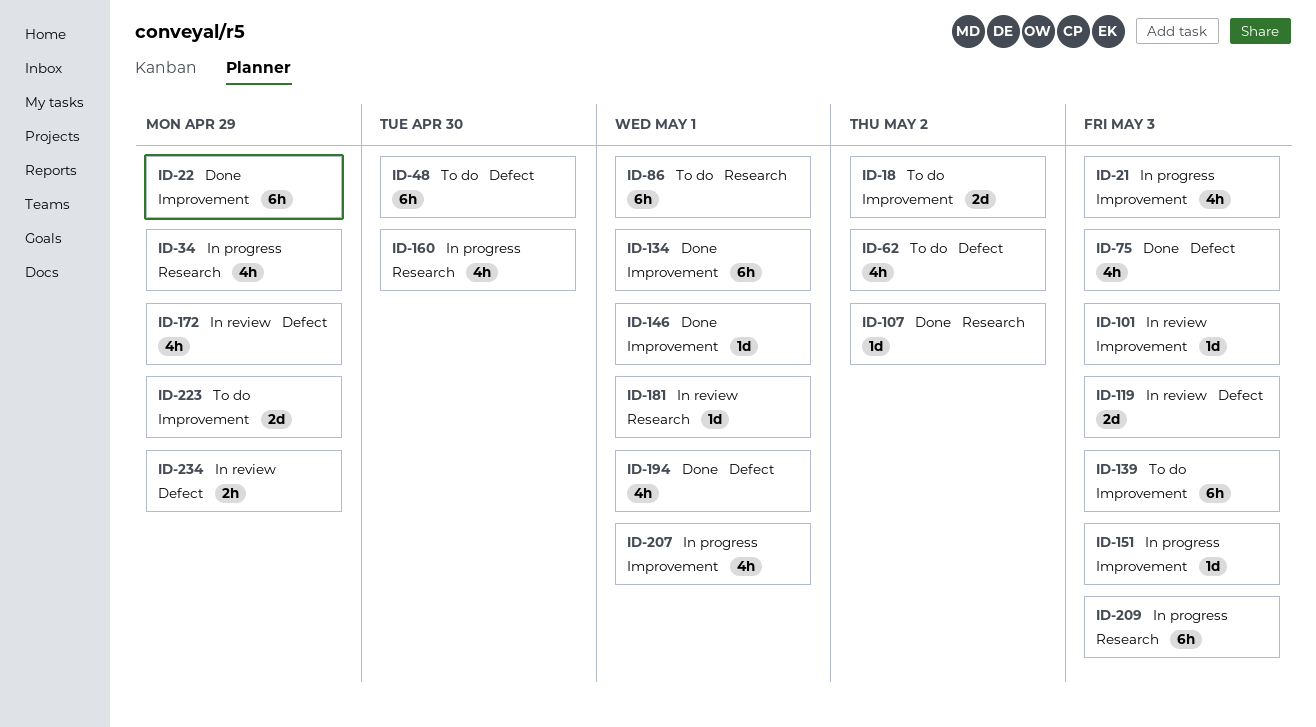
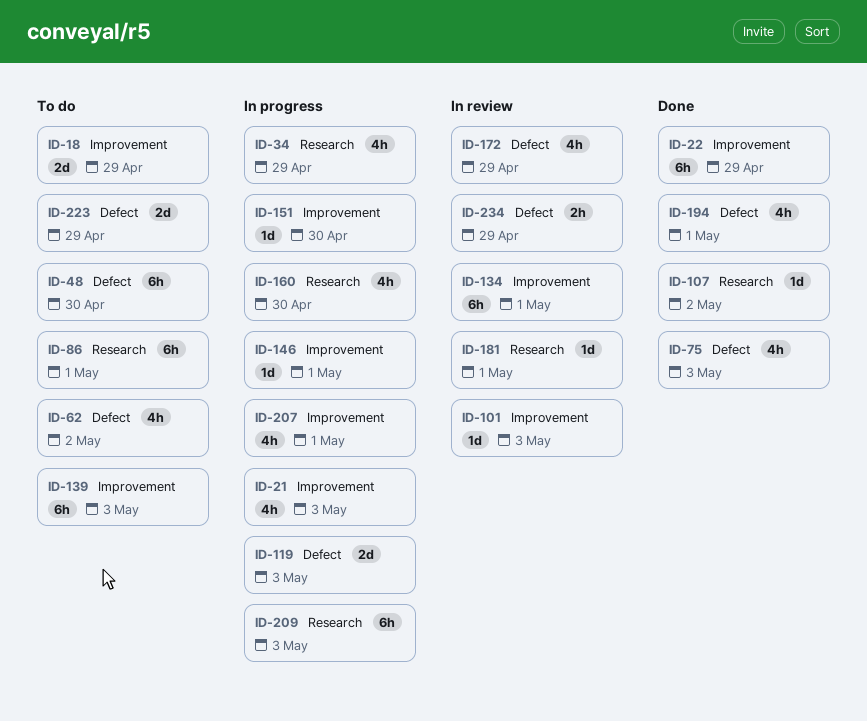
ID-18, due: May 2 -> Apr 29
ID-119, status: In review -> In progress
ID-134, status: Done -> In review
ID-146, status: Done -> In progress
ID-151, due: May 3 -> Apr 30
ID-223, label: Improvement -> Defect

